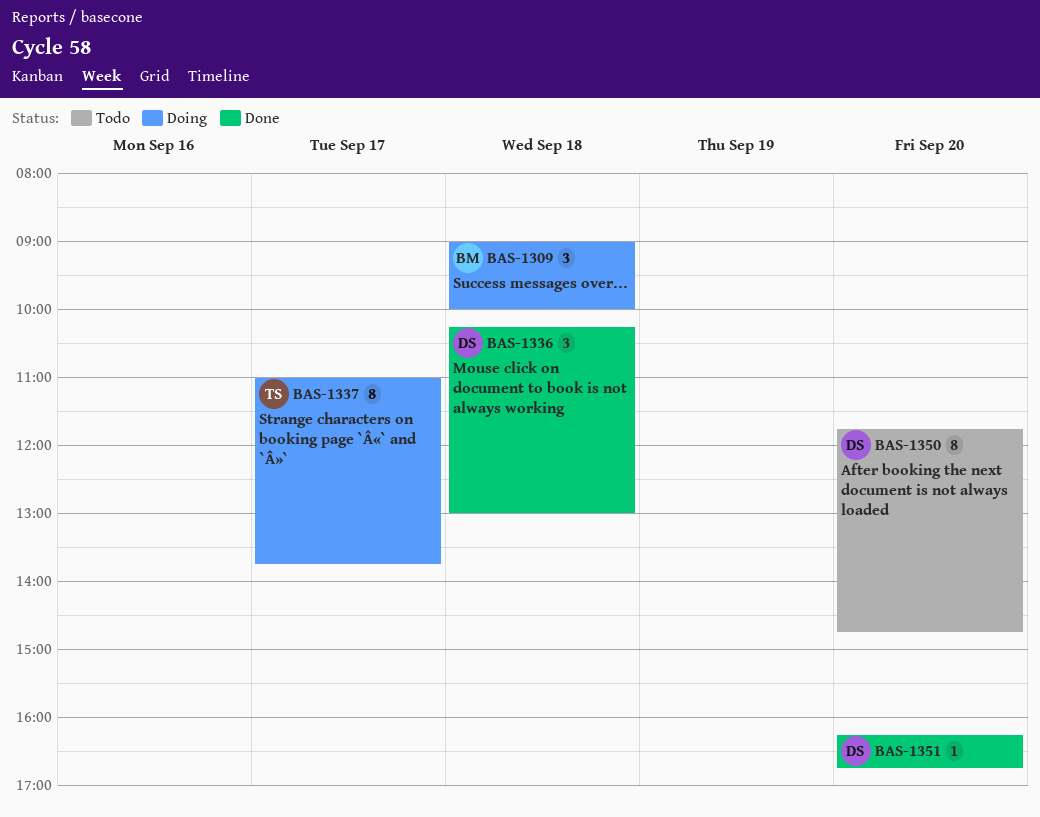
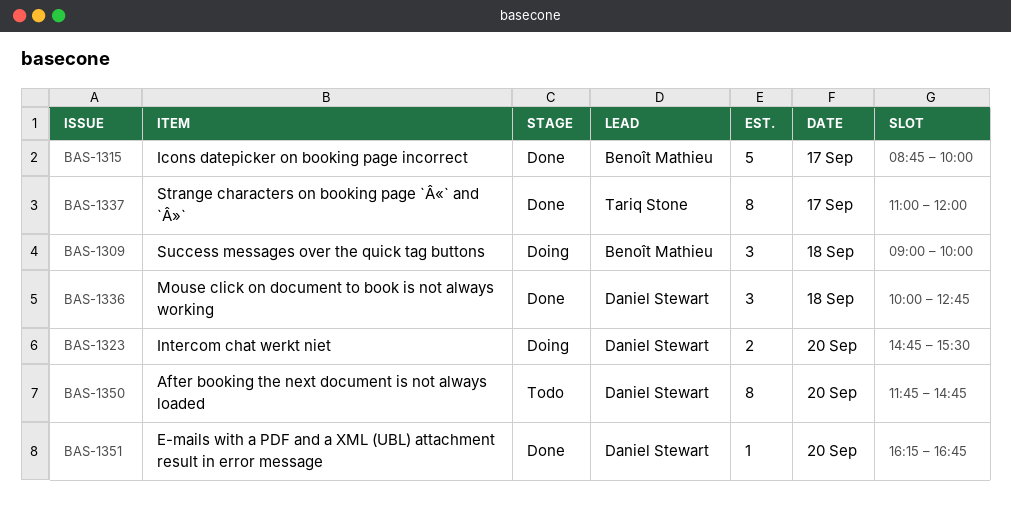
BAS-1315: none -> present
BAS-1323: none -> present
BAS-1336, begins: 10:15 -> 10:00
BAS-1336, ends: 13:00 -> 12:45
BAS-1337, status: Doing -> Done
BAS-1337, ends: 13:45 -> 12:00

